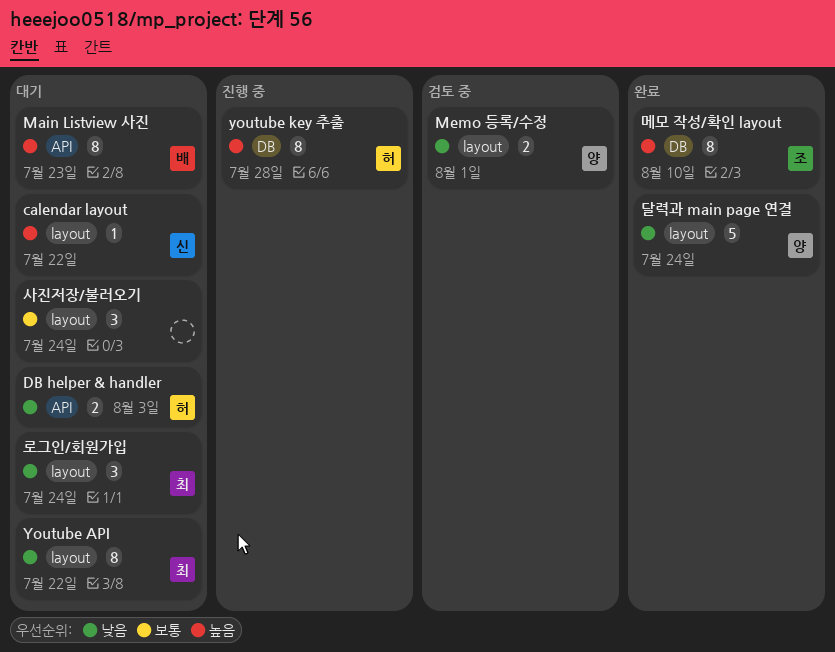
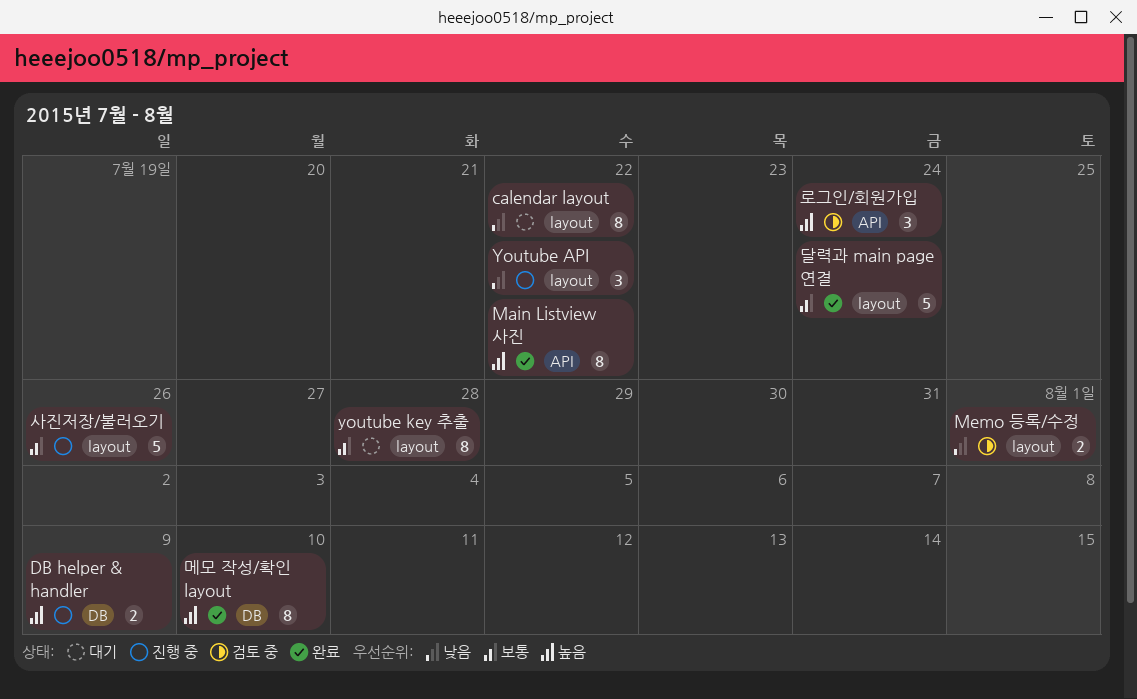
calendar layout, priority: 높음 -> 낮음
calendar layout, estimate: 1 -> 8
DB helper & handler, status: 대기 -> 진행 중
DB helper & handler, priority: 낮음 -> 높음
DB helper & handler, label: API -> DB
DB helper & handler, due: Aug 3 -> Aug 9
Main Listview 사진, status: 대기 -> 완료
Main Listview 사진, due: Jul 23 -> Jul 22
Youtube API, status: 대기 -> 진행 중
Youtube API, estimate: 8 -> 3
youtube key 추출, status: 진행 중 -> 대기
youtube key 추출, priority: 높음 -> 보통
youtube key 추출, label: DB -> layout
달력과 main page 연결, priority: 낮음 -> 보통
로그인/회원가입, status: 대기 -> 검토 중
로그인/회원가입, priority: 낮음 -> 높음
로그인/회원가입, label: layout -> API
사진저장/불러오기, status: 대기 -> 진행 중
사진저장/불러오기, estimate: 3 -> 5
사진저장/불러오기, due: Jul 24 -> Jul 26

